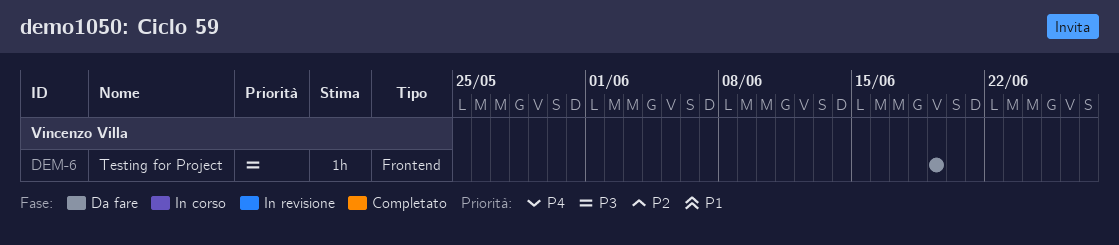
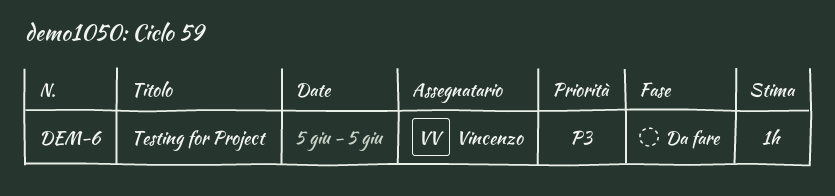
DEM-6, start: Jun 19 -> Jun 5
DEM-6, due: Jun 19 -> Jun 5

